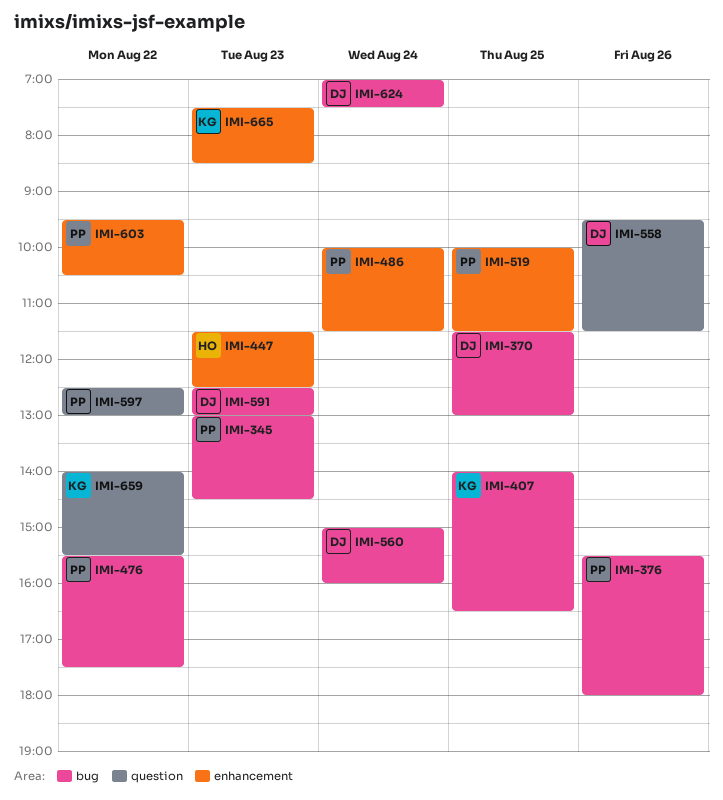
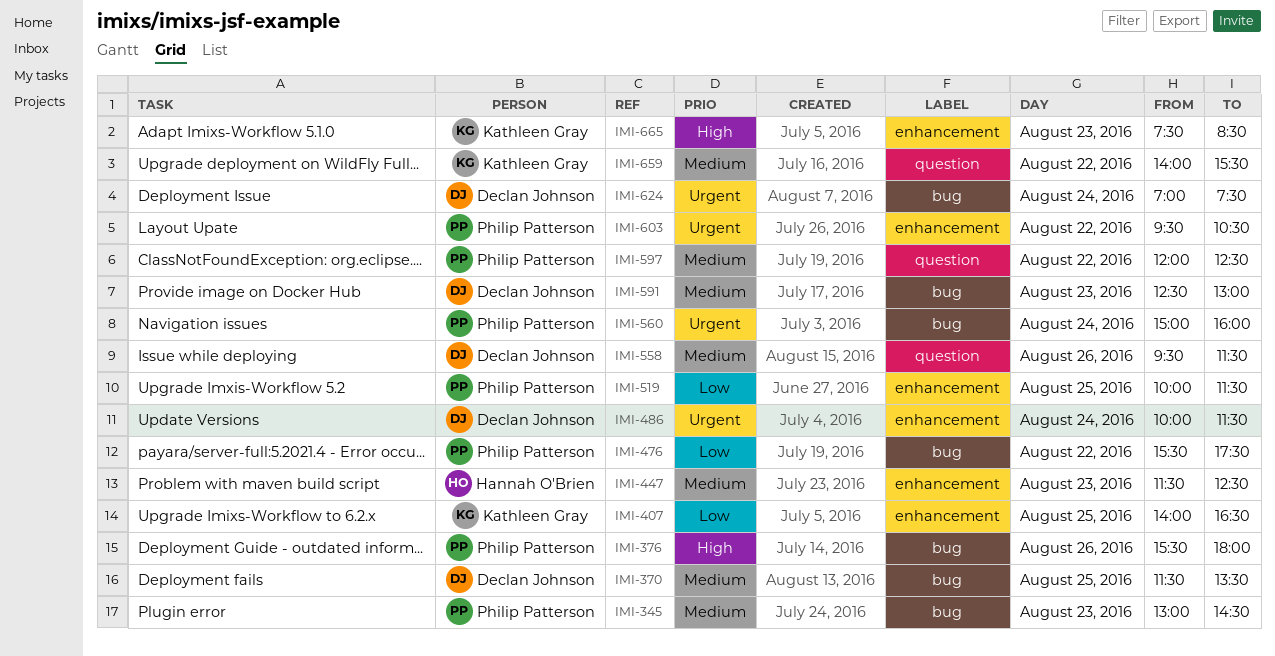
IMI-370, ends: 13:00 -> 13:30
IMI-407, label: bug -> enhancement
IMI-486, owner: Philip Patterson -> Declan Johnson
IMI-560, owner: Declan Johnson -> Philip Patterson
IMI-597, begins: 12:30 -> 12:00
IMI-597, ends: 13:00 -> 12:30

